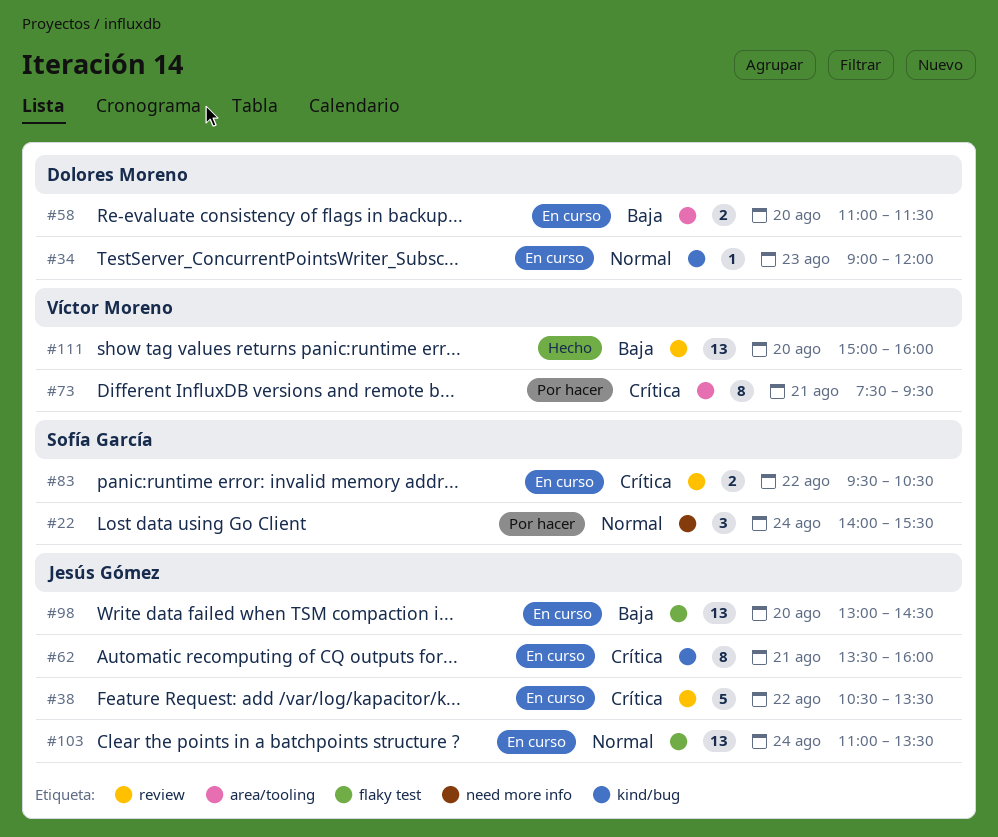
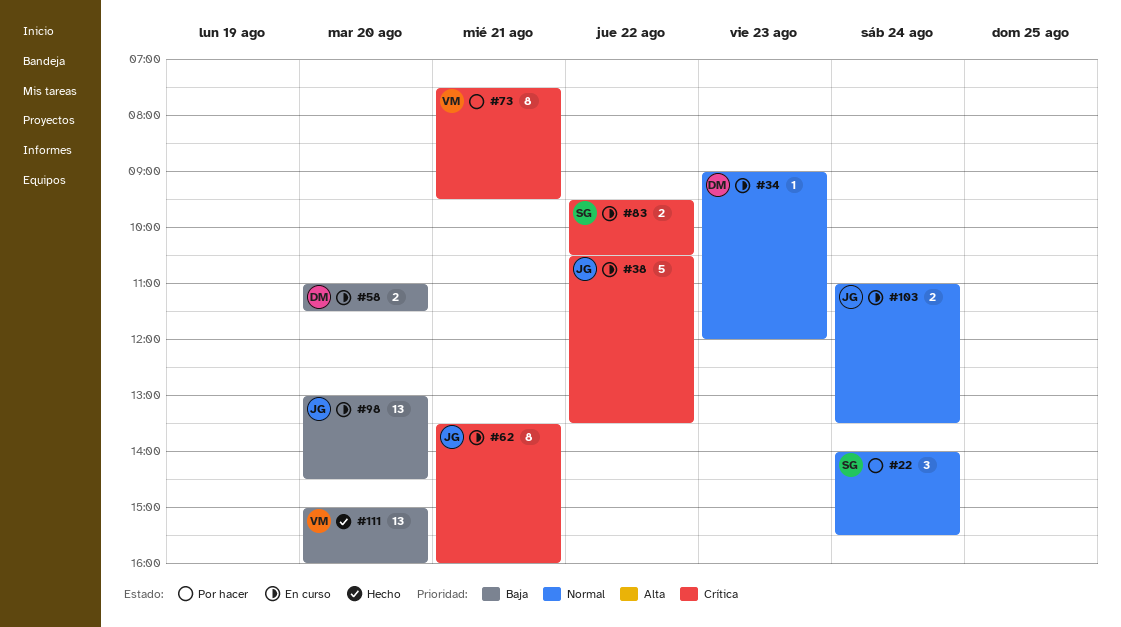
#103, estimate: 13 -> 2

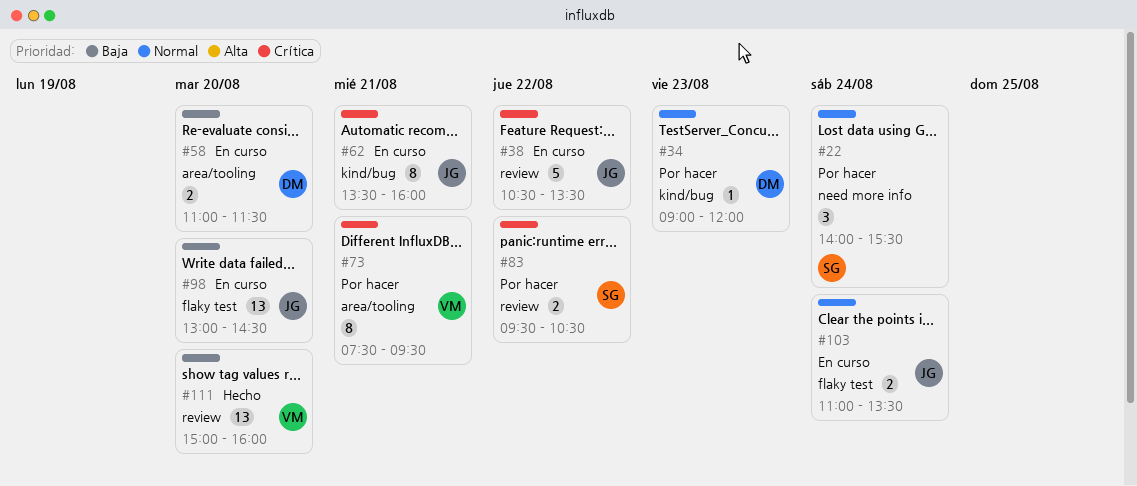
#34, status: En curso -> Por hacer
#83, status: En curso -> Por hacer

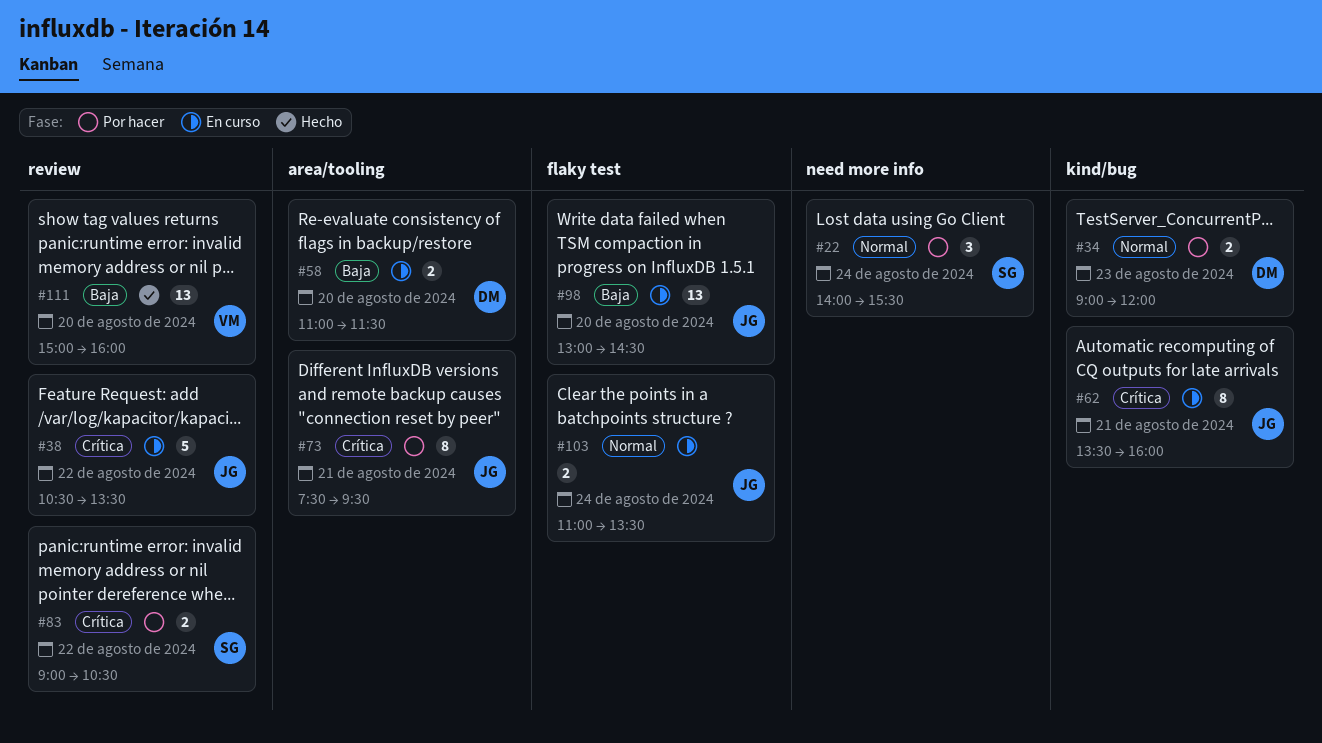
#34, estimate: 1 -> 2
#73, owner: VM -> JG
#83, begins: 09:30 -> 09:00

